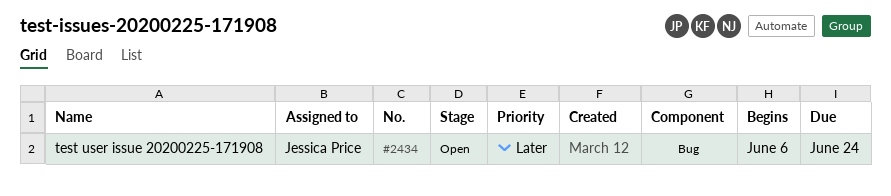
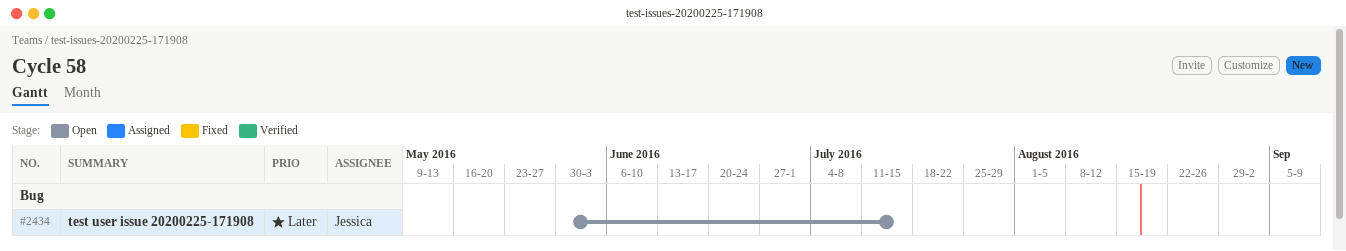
#2434, start: Jun 6 -> May 30
#2434, due: Jun 24 -> Jul 15

